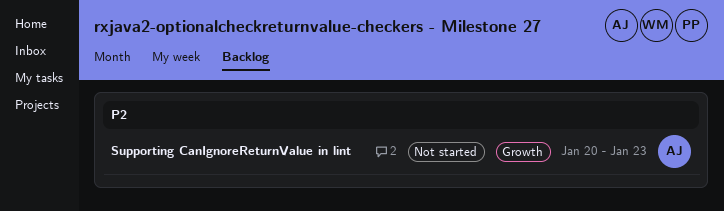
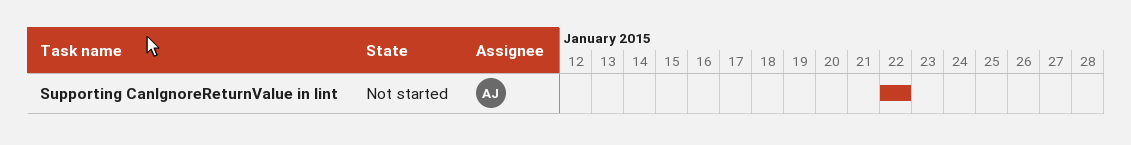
Supporting CanIgnoreReturnValue in lint, start: Jan 20 -> Jan 22
Supporting CanIgnoreReturnValue in lint, due: Jan 23 -> Jan 22

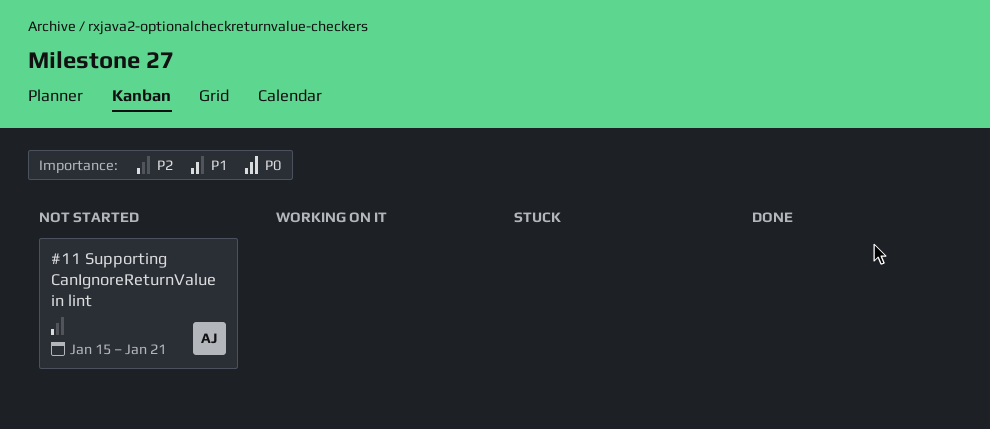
Supporting CanIgnoreReturnValue in lint, start: Jan 22 -> Jan 15
Supporting CanIgnoreReturnValue in lint, due: Jan 22 -> Jan 21

